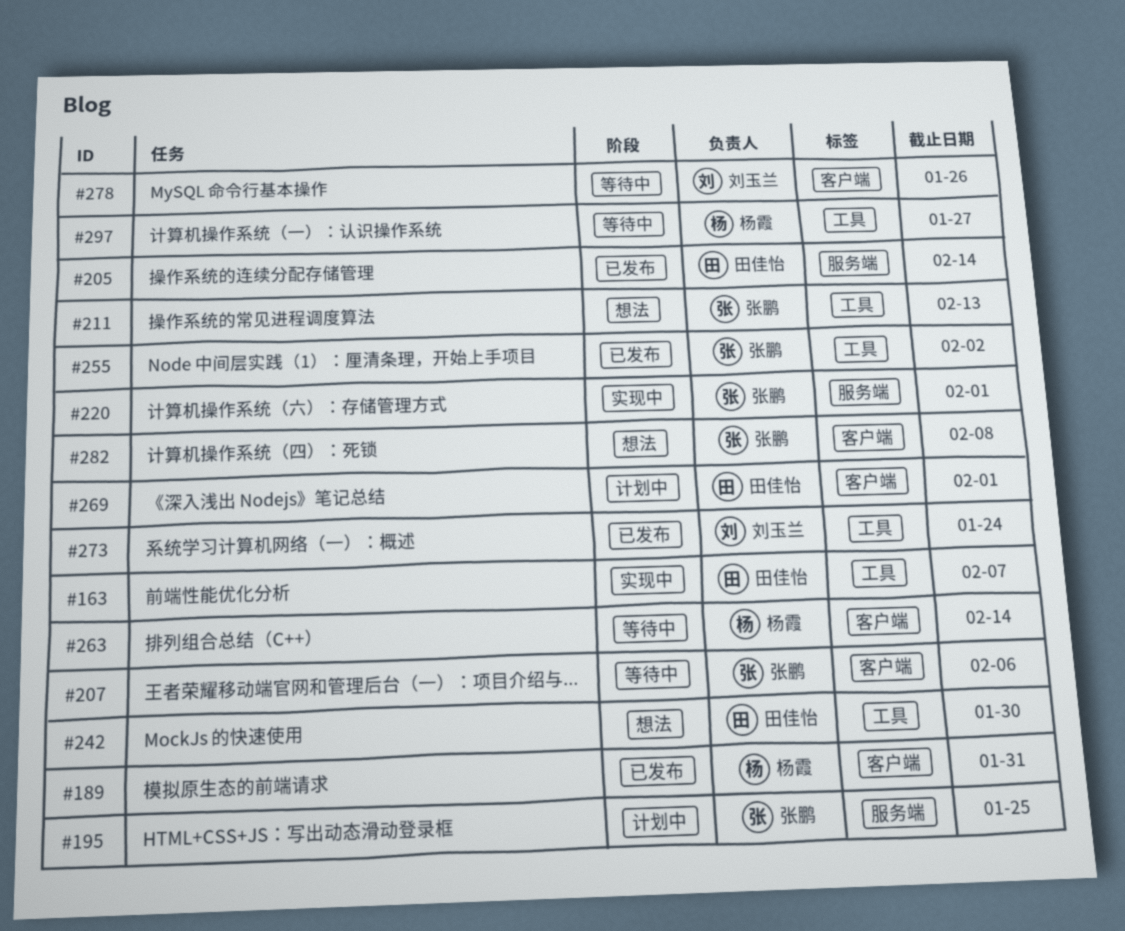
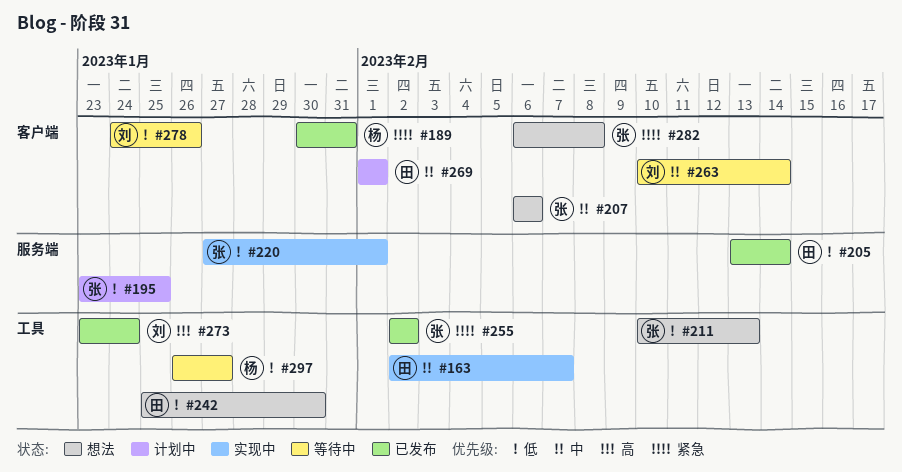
#207, status: 等待中 -> 想法
#263, owner: 杨霞 -> 刘玉兰

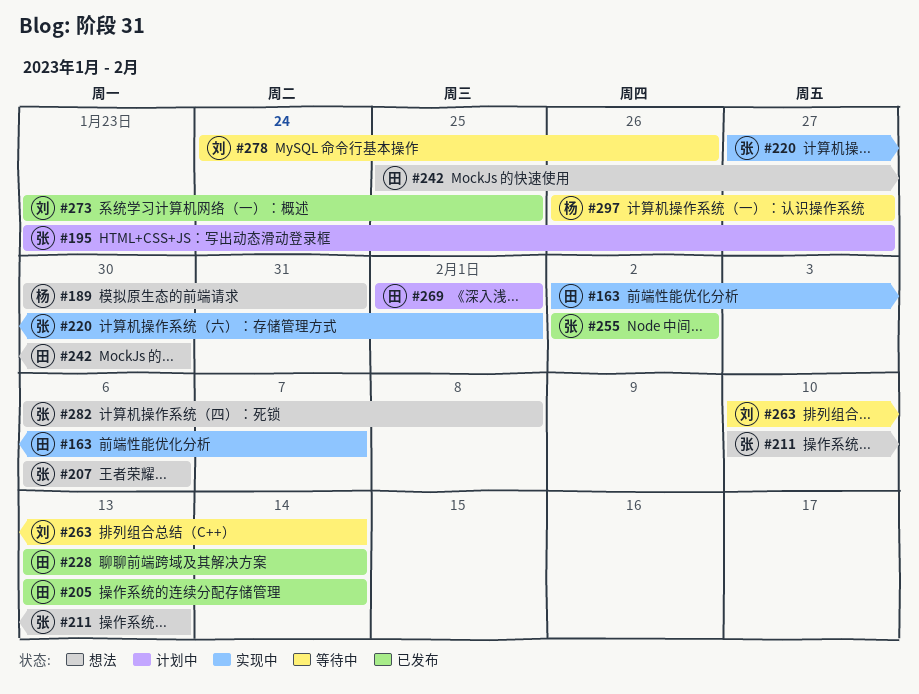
#189, status: 已发布 -> 想法
#195, due: Jan 25 -> Jan 27
#228: none -> present
#273, due: Jan 24 -> Jan 25

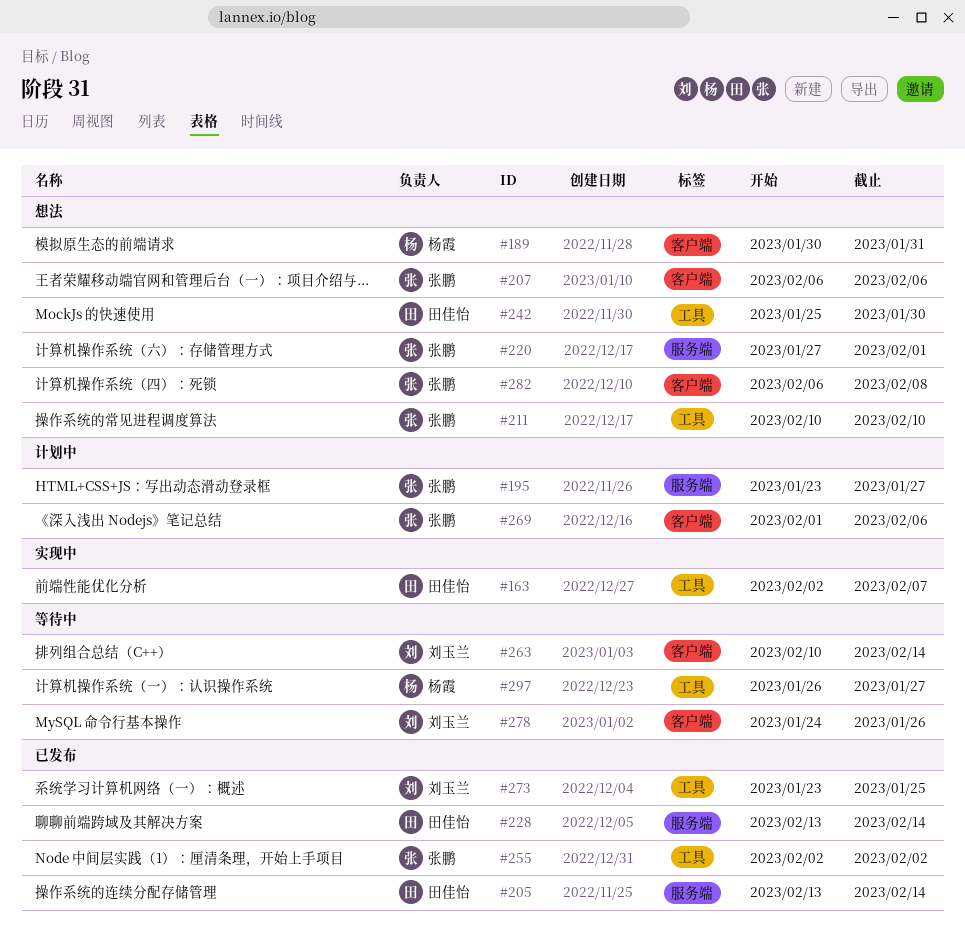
#211, due: Feb 13 -> Feb 10
#220, status: 实现中 -> 想法
#269, owner: 田佳怡 -> 张鹏
#269, due: Feb 1 -> Feb 6

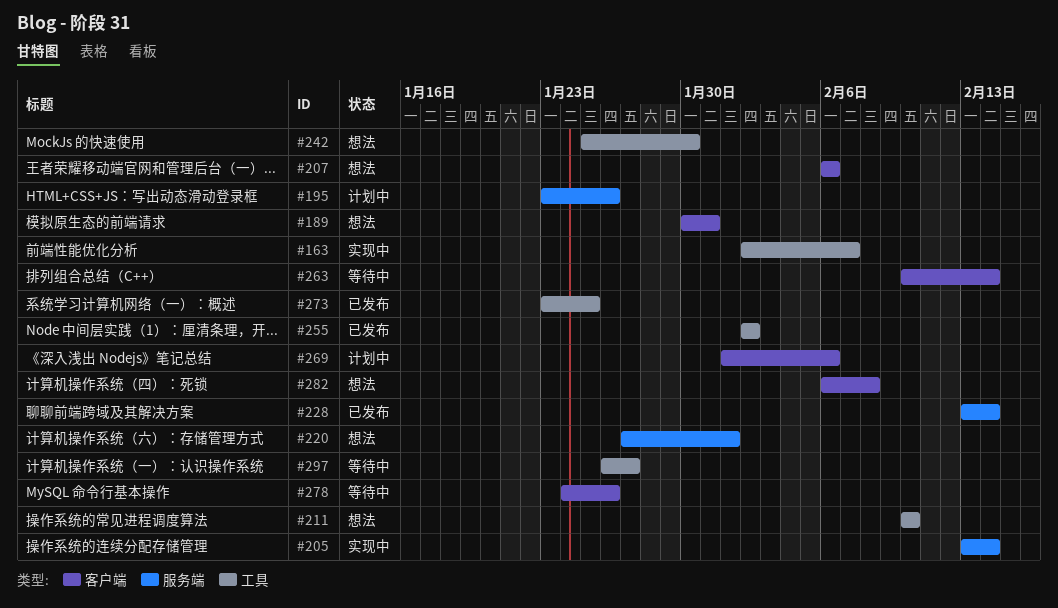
#195, due: Jan 27 -> Jan 26
#205, status: 已发布 -> 实现中

